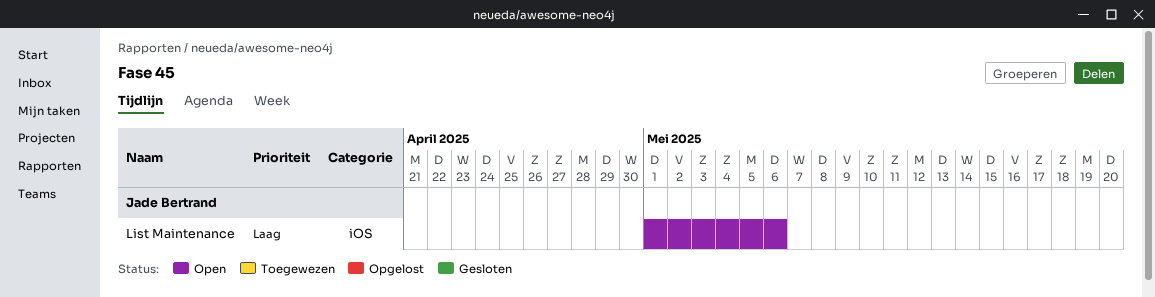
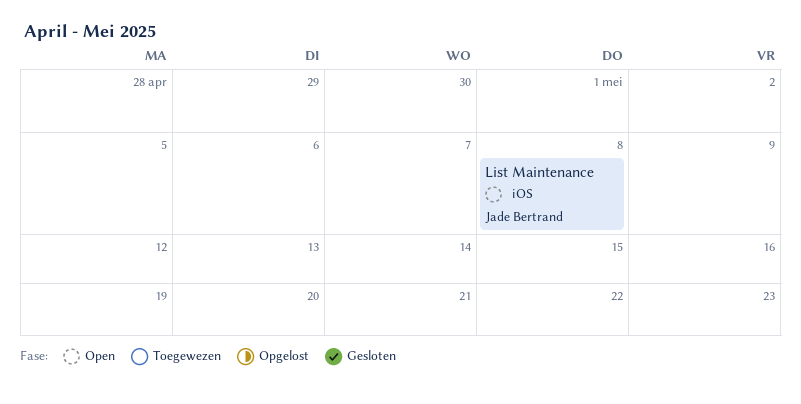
List Maintenance, due: May 6 -> May 8

